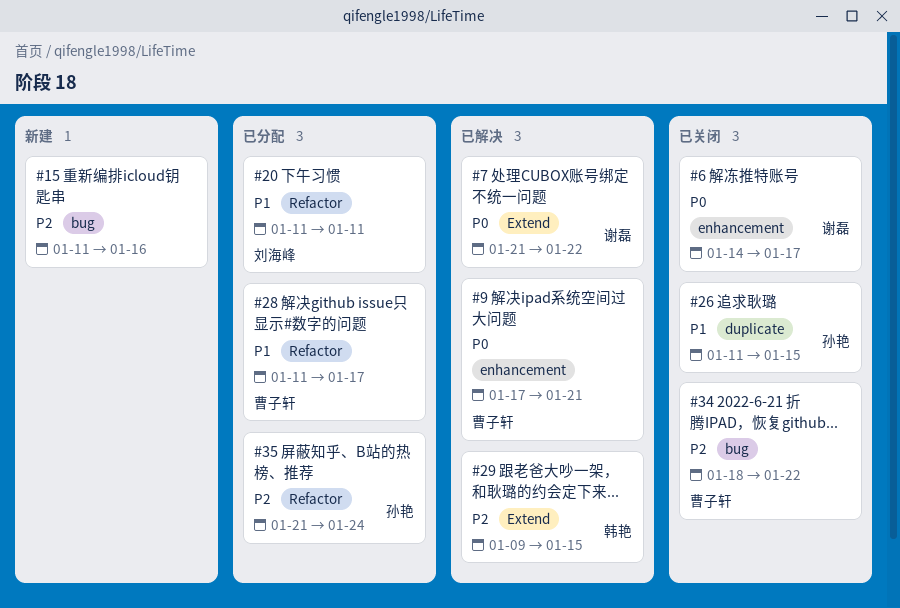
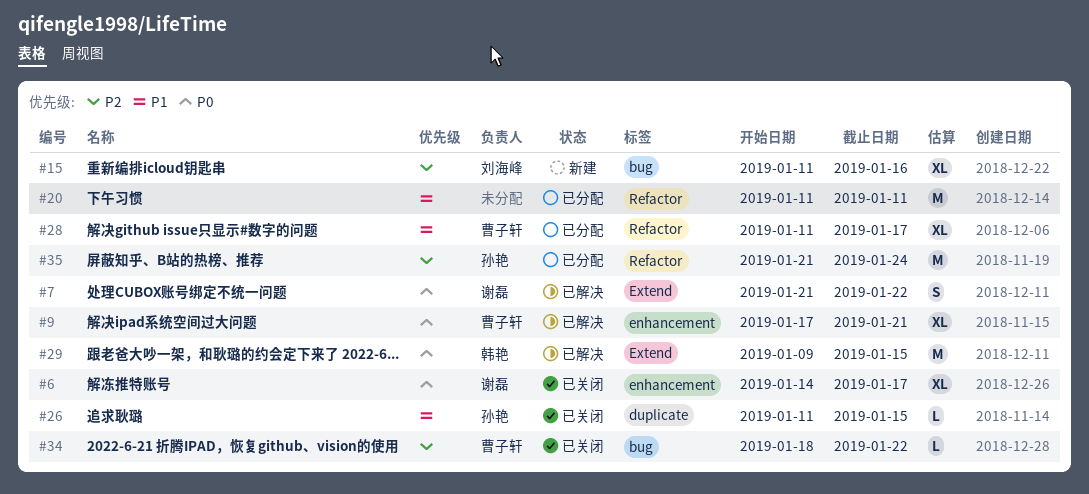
#15, owner: none -> 刘海峰
#20, owner: 刘海峰 -> none
#29, priority: P2 -> P0

